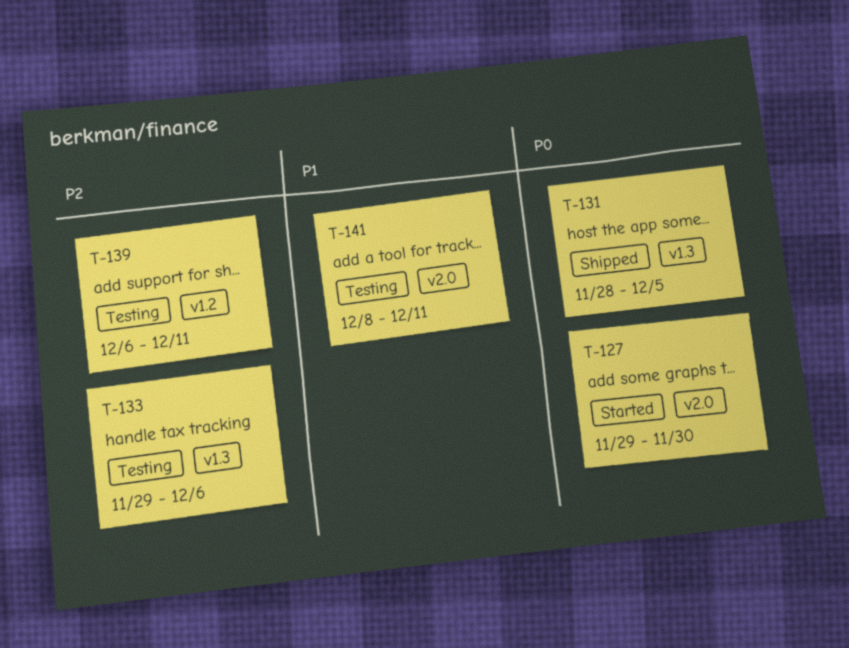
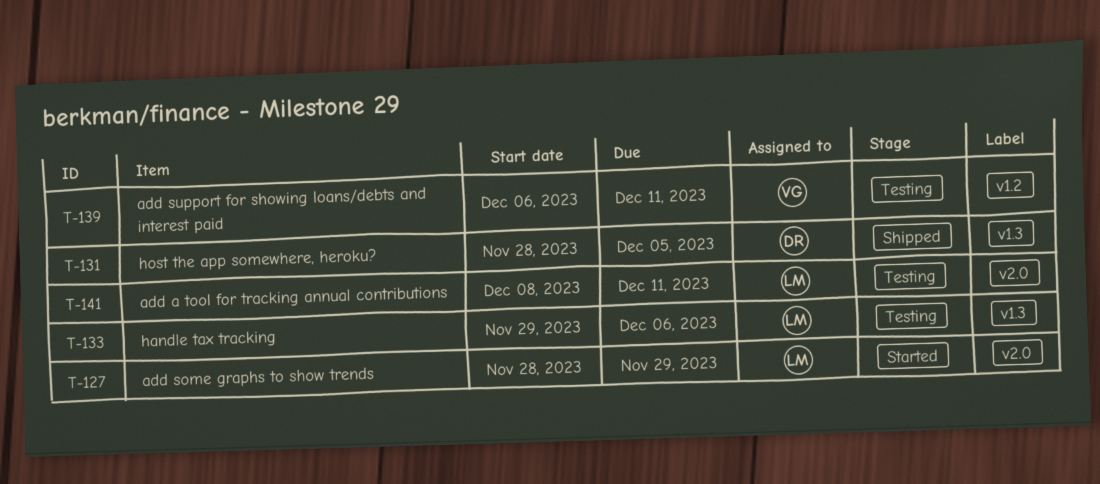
T-127, start: Nov 29 -> Nov 28
T-127, due: Nov 30 -> Nov 29

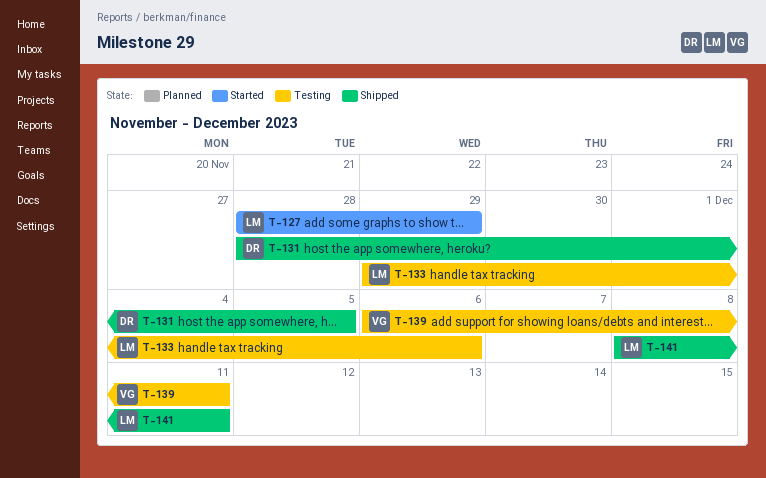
T-141, status: Testing -> Shipped

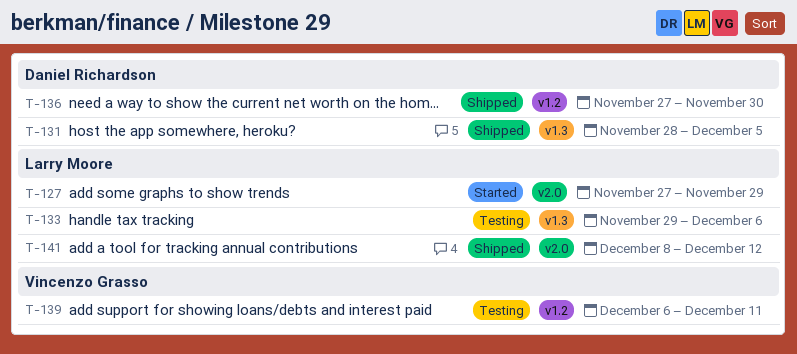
T-127, start: Nov 28 -> Nov 27
T-136: none -> present
T-141, due: Dec 11 -> Dec 12

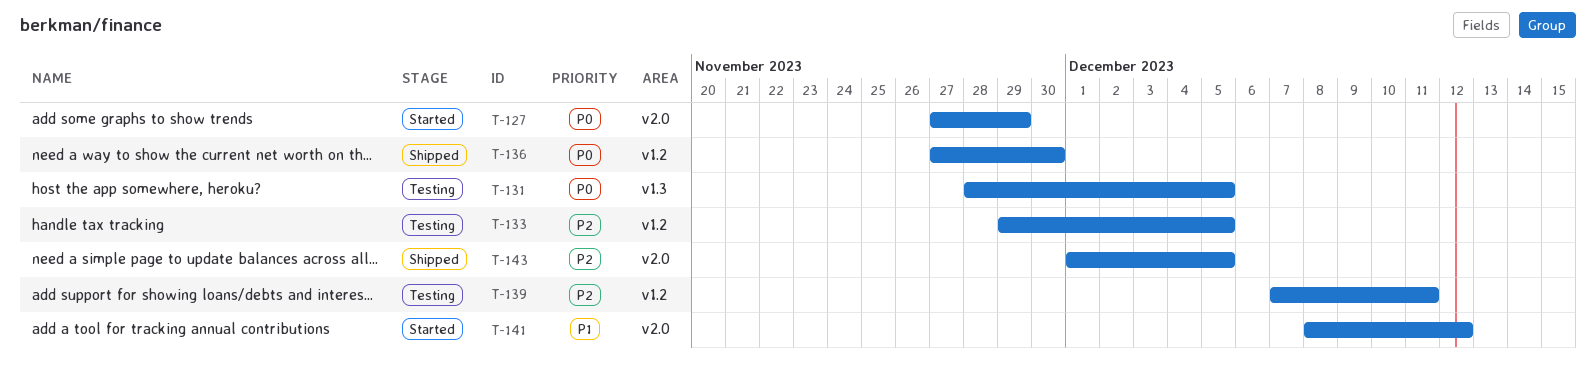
T-131, status: Shipped -> Testing
T-133, label: v1.3 -> v1.2
T-133, due: Dec 6 -> Dec 5
T-139, start: Dec 6 -> Dec 7
T-141, status: Shipped -> Started
T-143: none -> present

